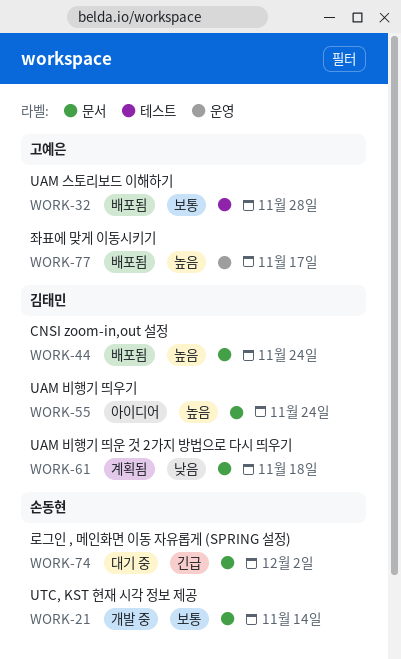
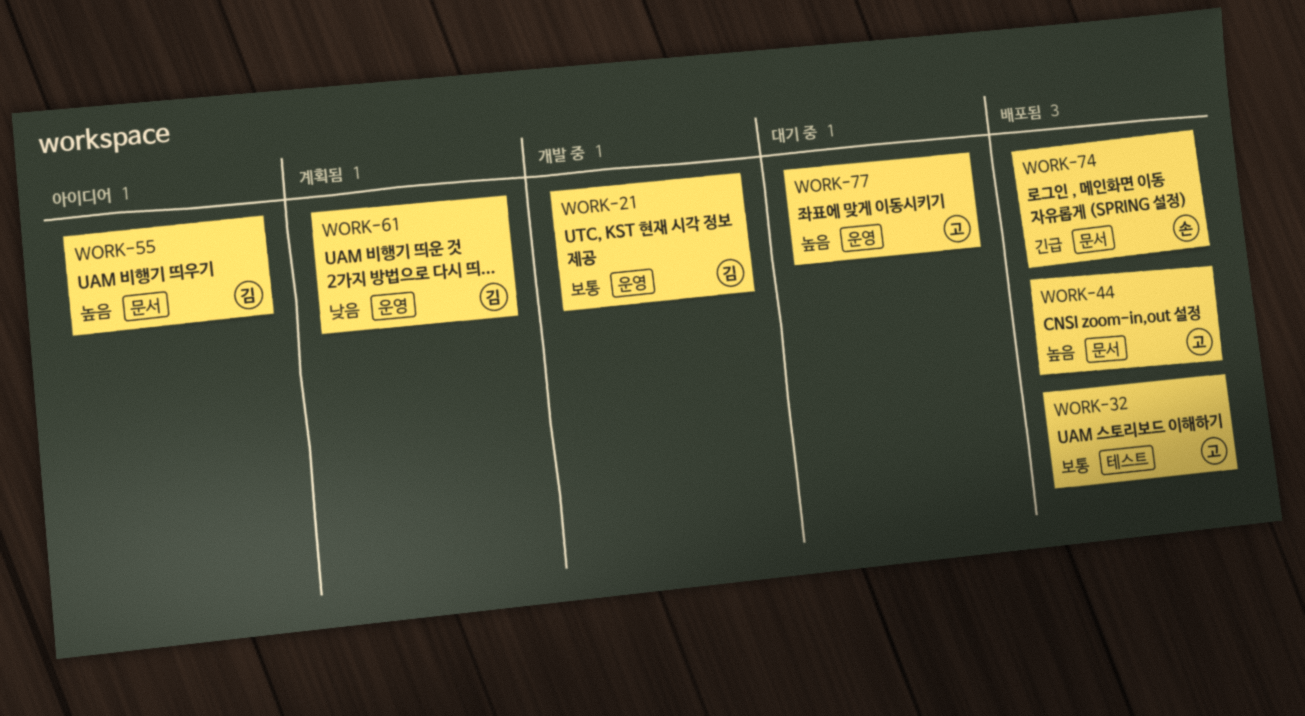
WORK-21, owner: 손동현 -> 김태민
WORK-21, label: 문서 -> 운영
WORK-44, owner: 김태민 -> 고예은
WORK-61, label: 문서 -> 운영
WORK-74, status: 대기 중 -> 배포됨
WORK-77, status: 배포됨 -> 대기 중

